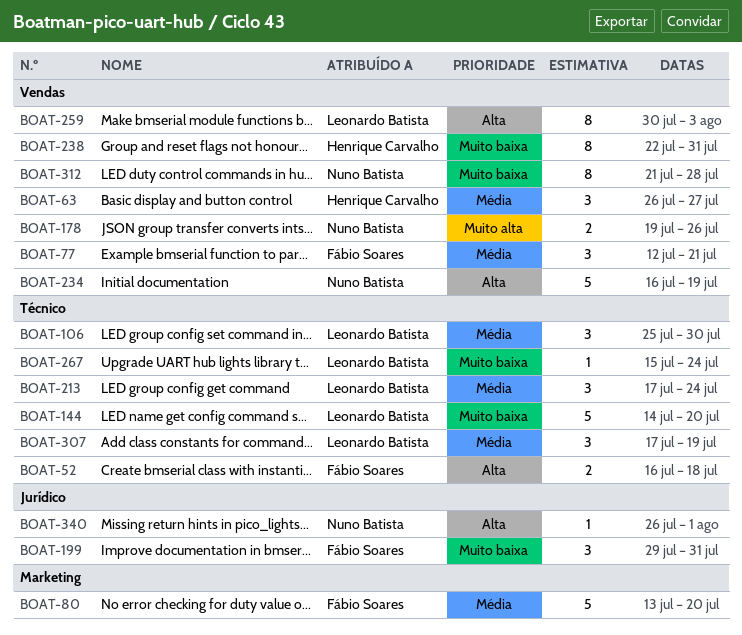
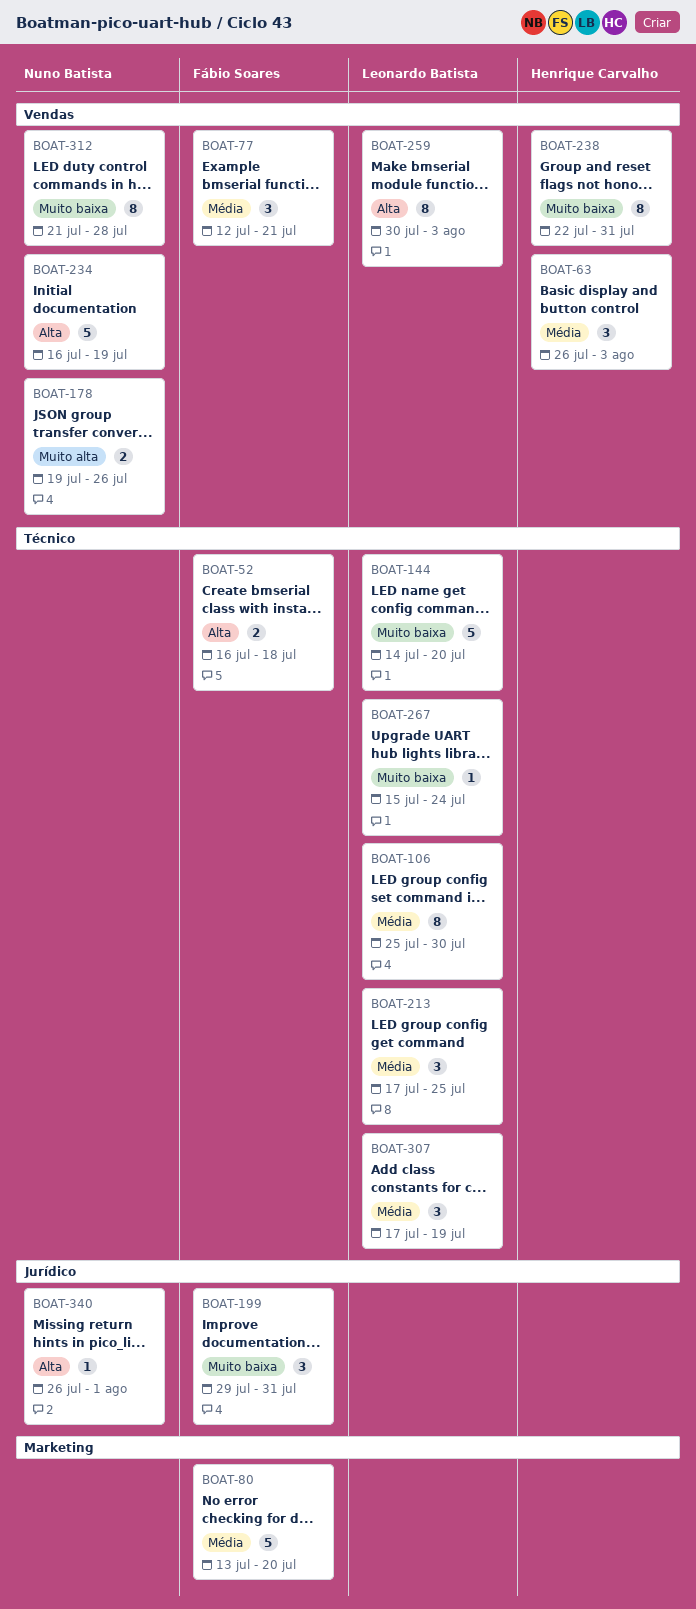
BOAT-63, due: Jul 27 -> Aug 3
BOAT-106, estimate: 3 -> 8
BOAT-213, due: Jul 24 -> Jul 25

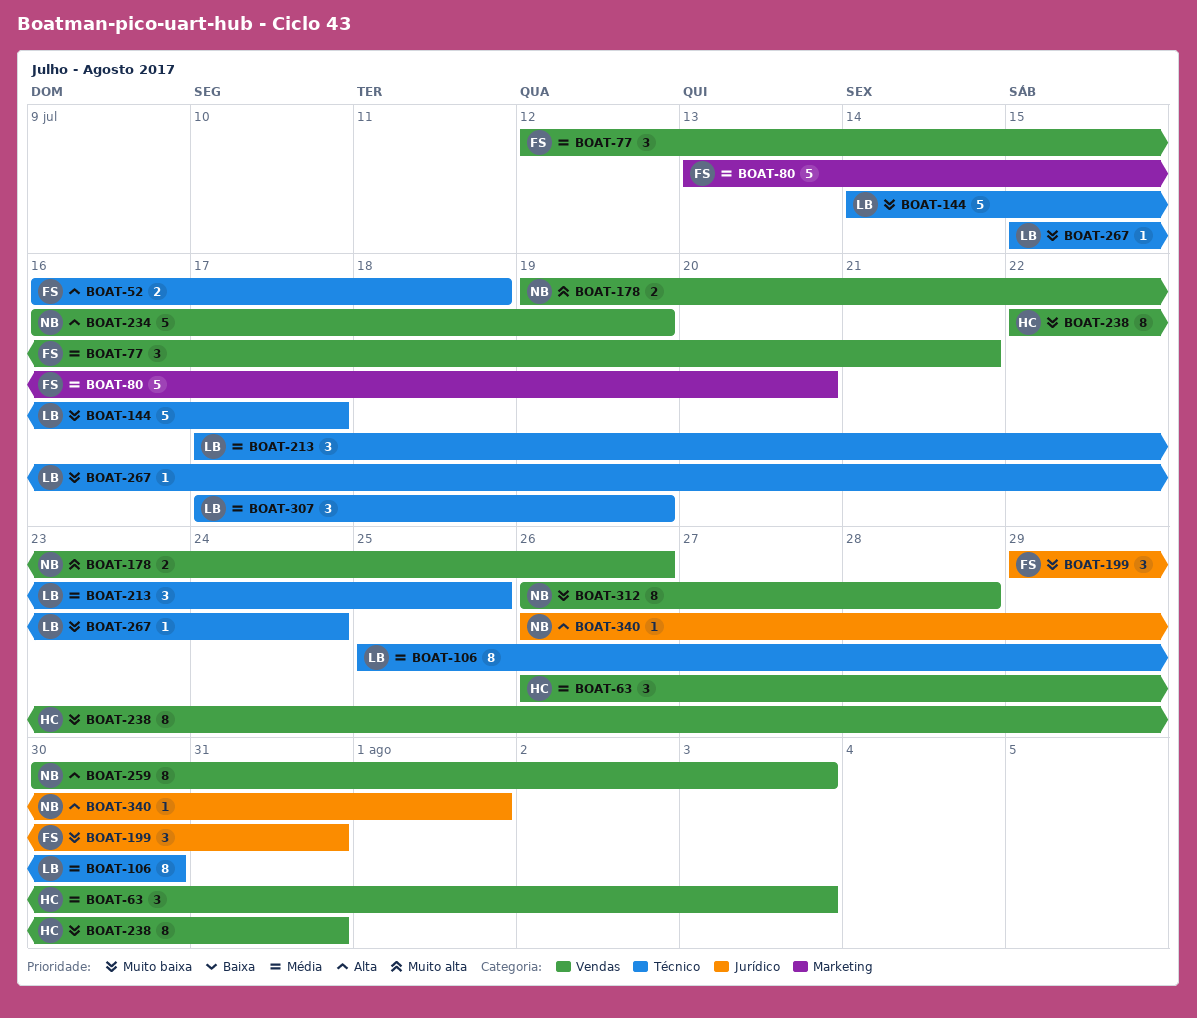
BOAT-144, due: Jul 20 -> Jul 17
BOAT-259, owner: Leonardo Batista -> Nuno Batista
BOAT-312, start: Jul 21 -> Jul 26

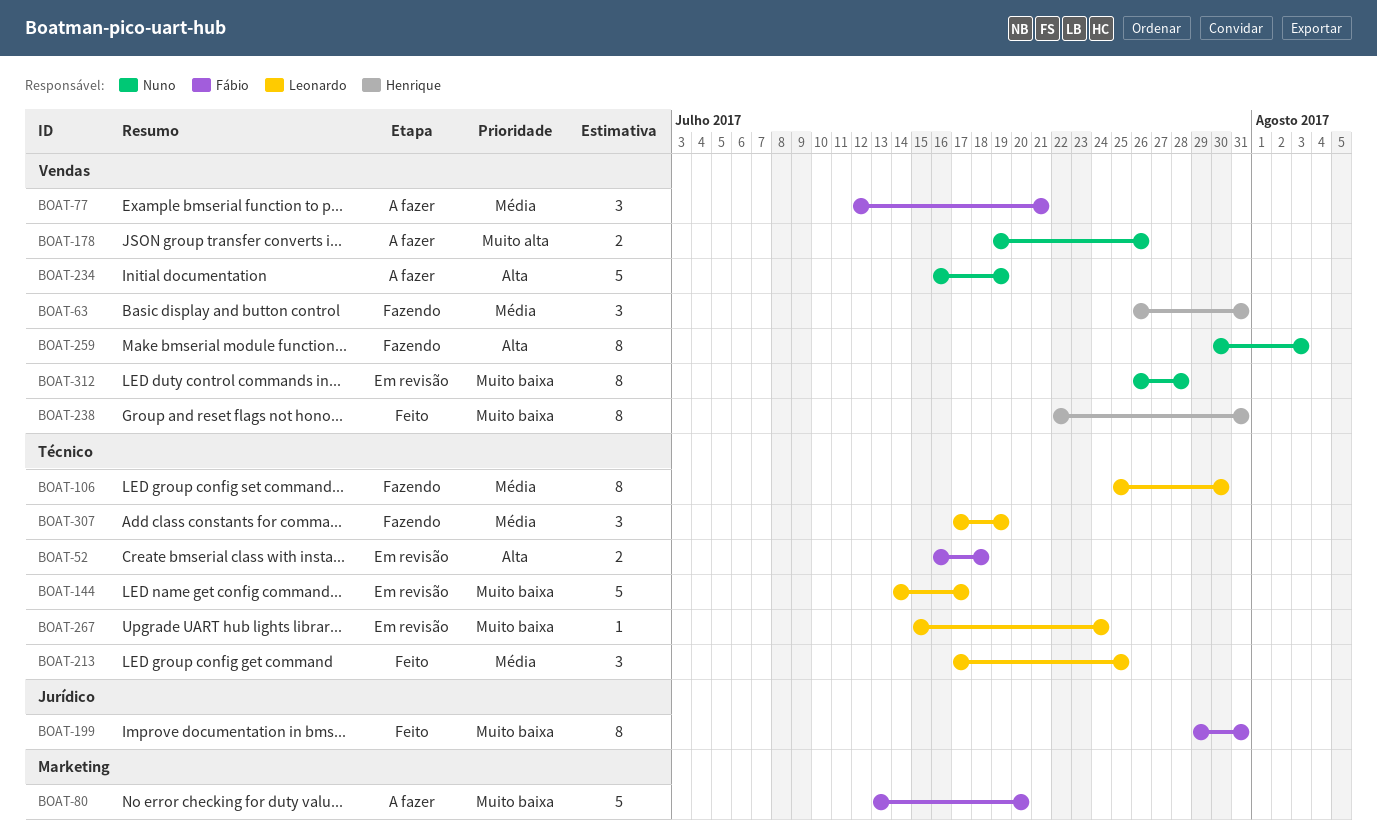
BOAT-63, due: Aug 3 -> Jul 31
BOAT-80, priority: Média -> Muito baixa
BOAT-199, estimate: 3 -> 8
BOAT-340: present -> none

